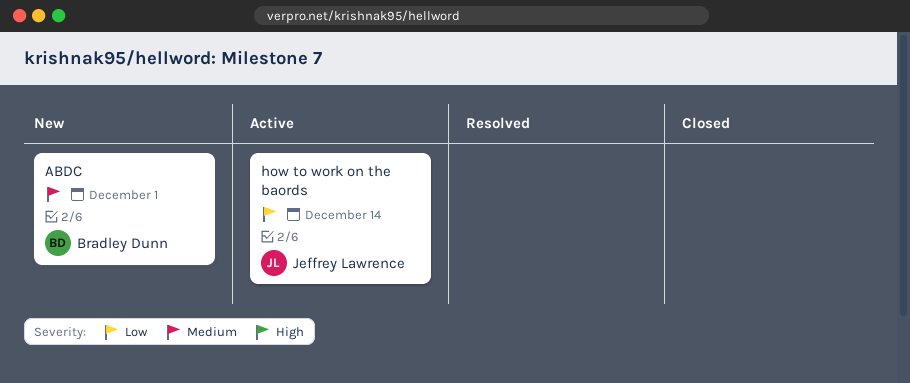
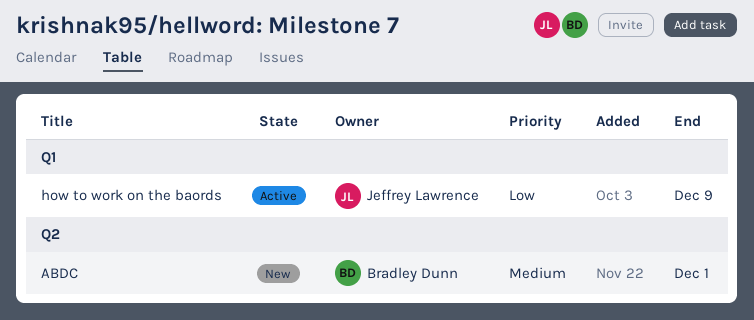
how to work on the baords, due: Dec 14 -> Dec 9

